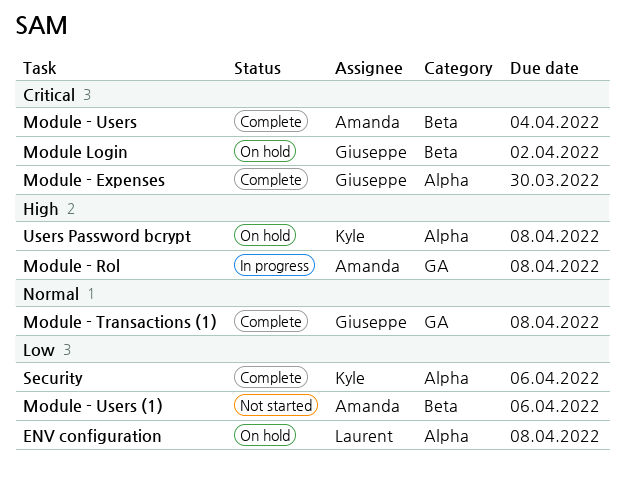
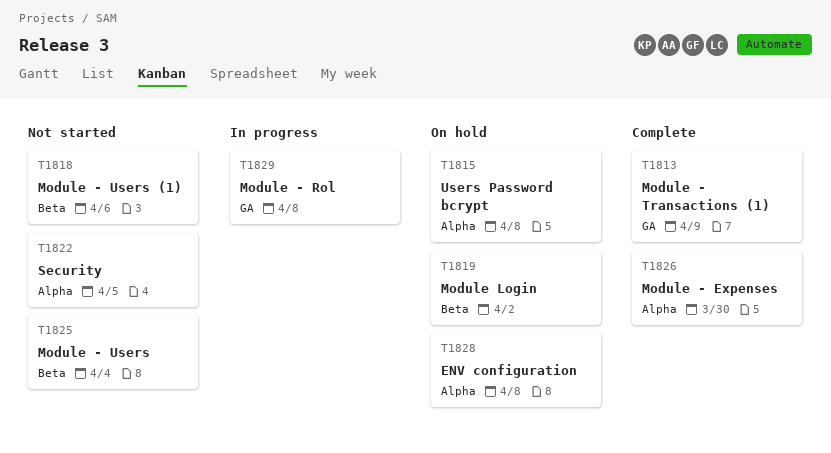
Module - Transactions (1), due: Apr 8 -> Apr 9
Module - Users, status: Complete -> Not started
Security, status: Complete -> Not started
Security, due: Apr 6 -> Apr 5

